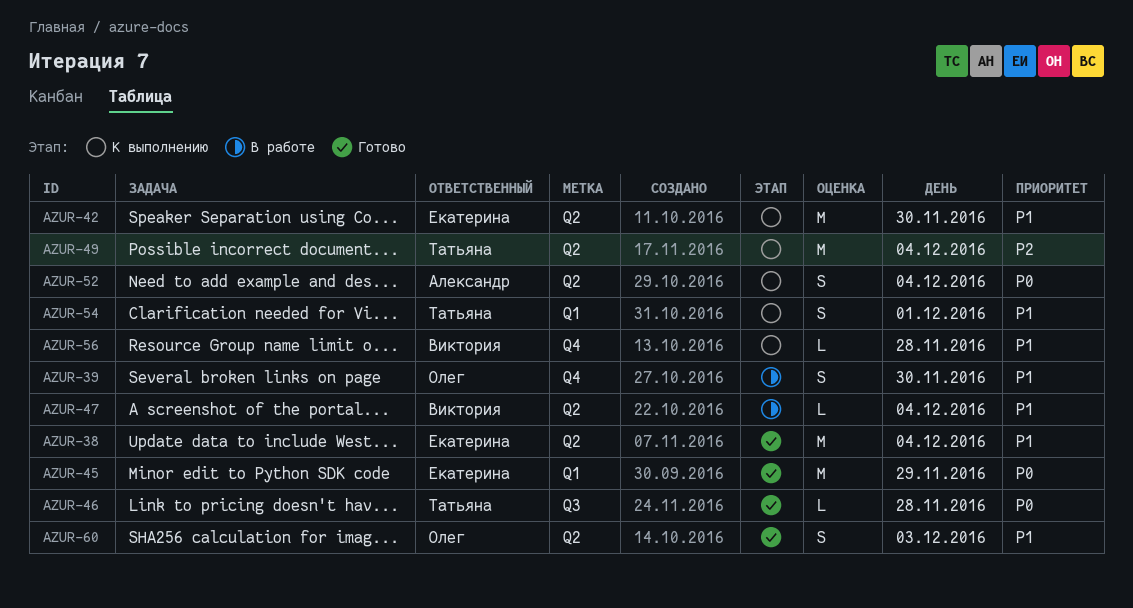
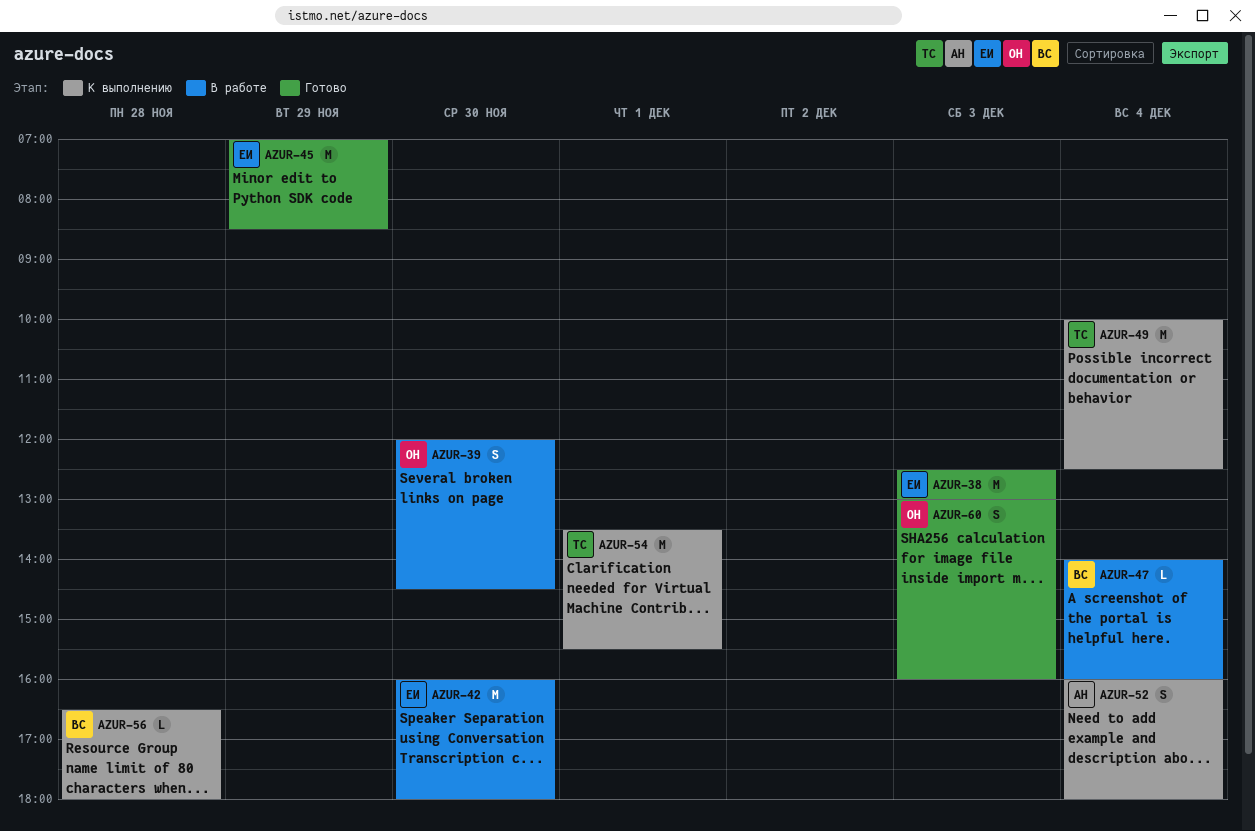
AZUR-38, day: Dec 4 -> Dec 3
AZUR-42, status: К выполнению -> В работе
AZUR-46: present -> none
AZUR-54, estimate: S -> M

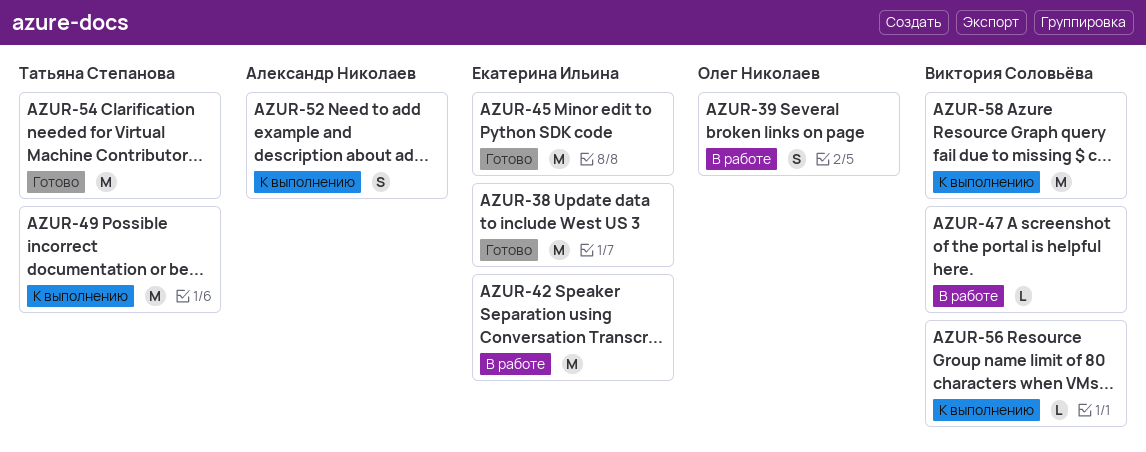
AZUR-54, status: К выполнению -> Готово
AZUR-58: none -> present
AZUR-60: present -> none

